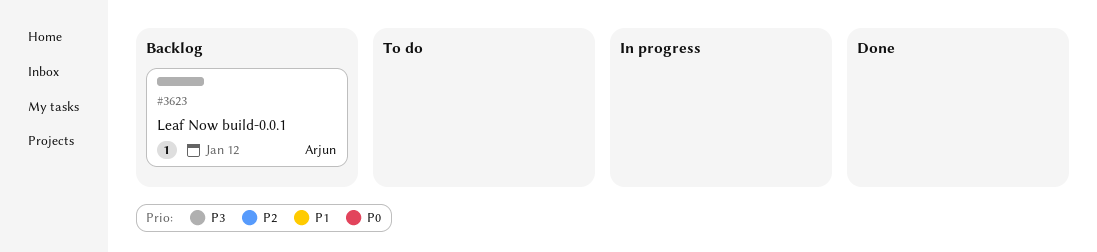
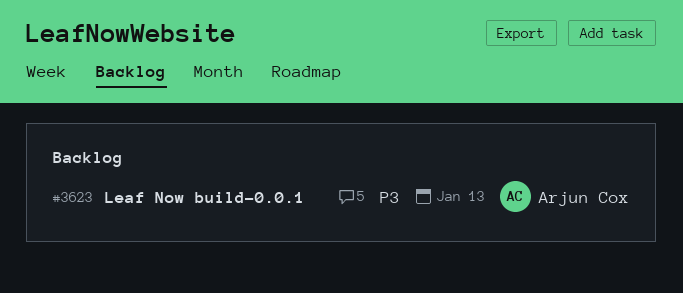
#3623, due: Jan 12 -> Jan 13

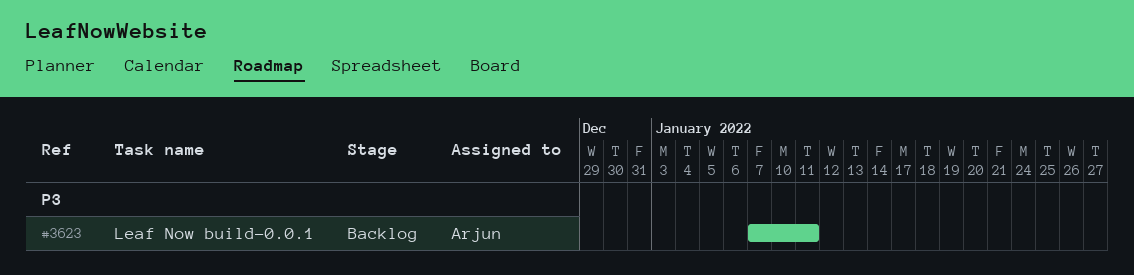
#3623, due: Jan 13 -> Jan 11

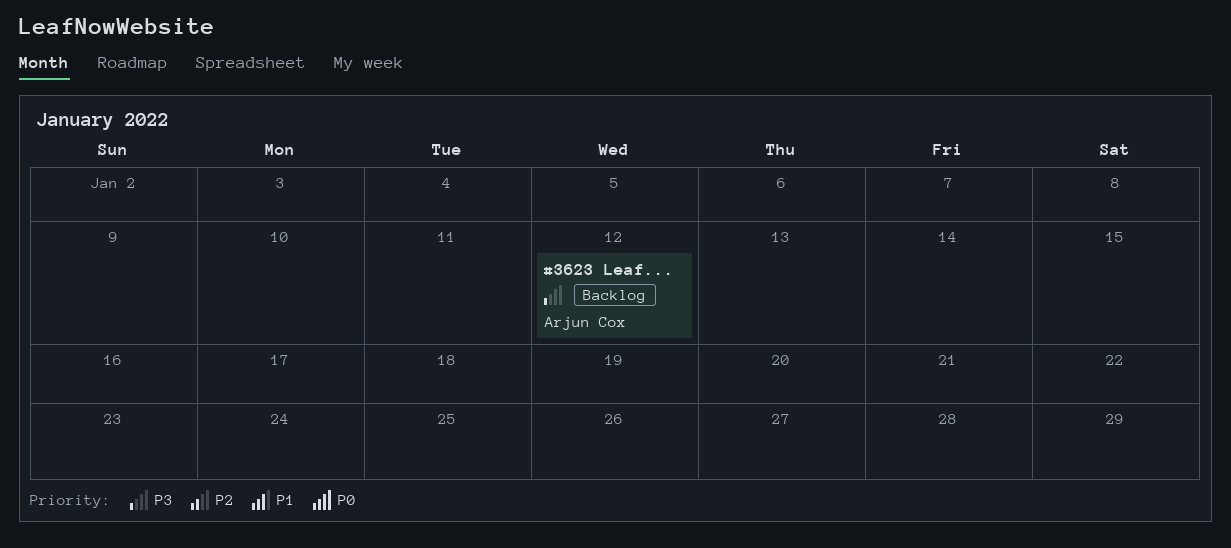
#3623, due: Jan 11 -> Jan 12

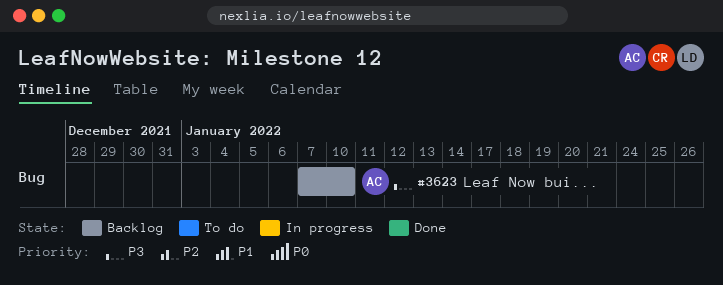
#3623, due: Jan 12 -> Jan 10

